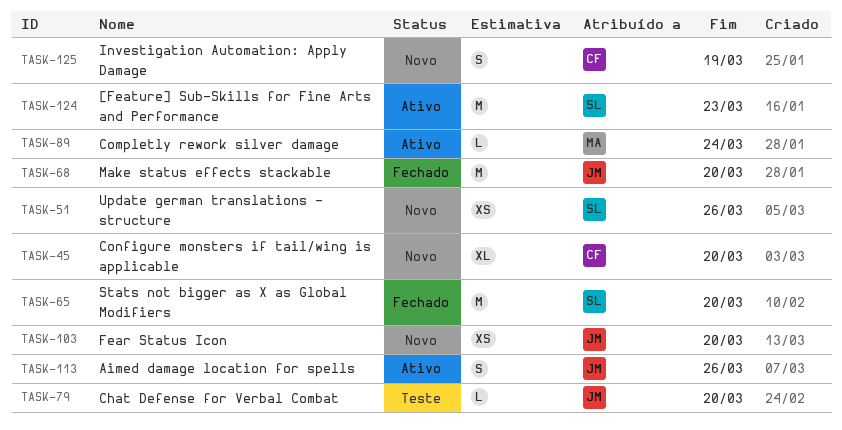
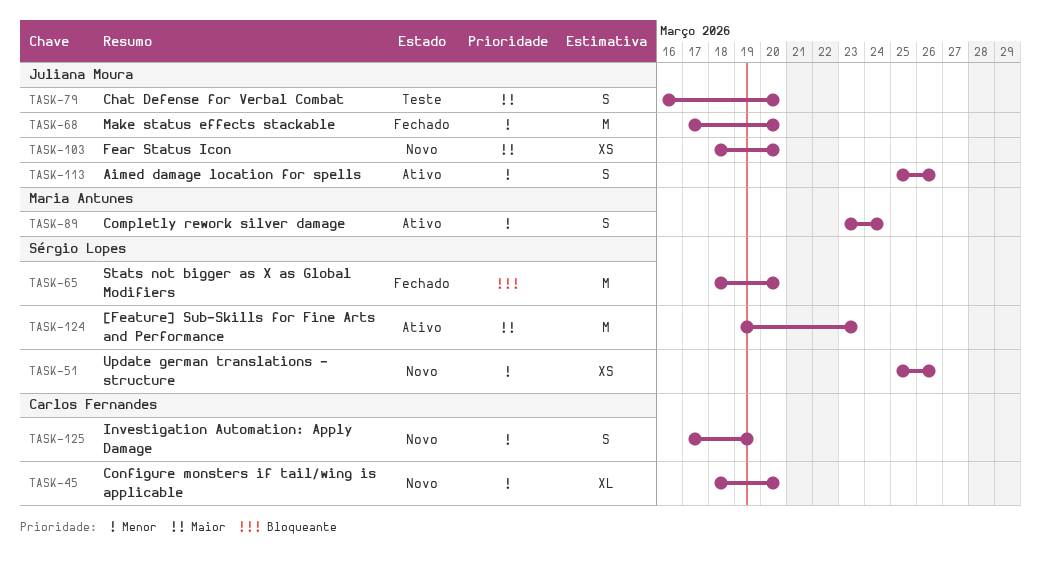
TASK-79, estimate: L -> S
TASK-89, estimate: L -> S

